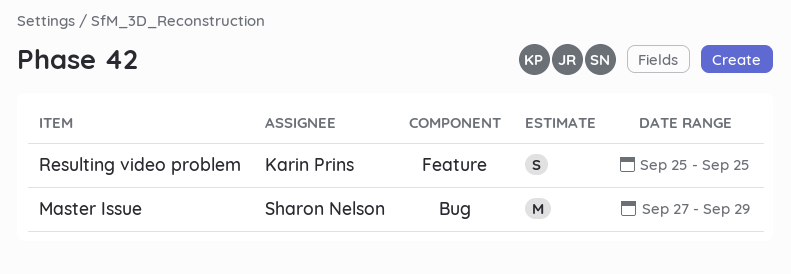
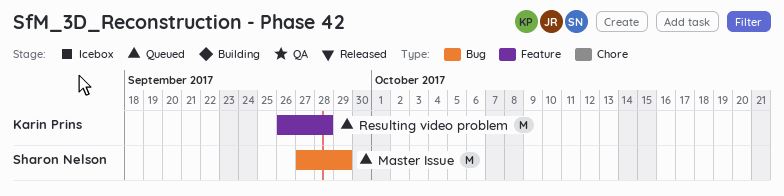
Resulting video problem, estimate: S -> M
Resulting video problem, start: Sep 25 -> Sep 26
Resulting video problem, due: Sep 25 -> Sep 28

